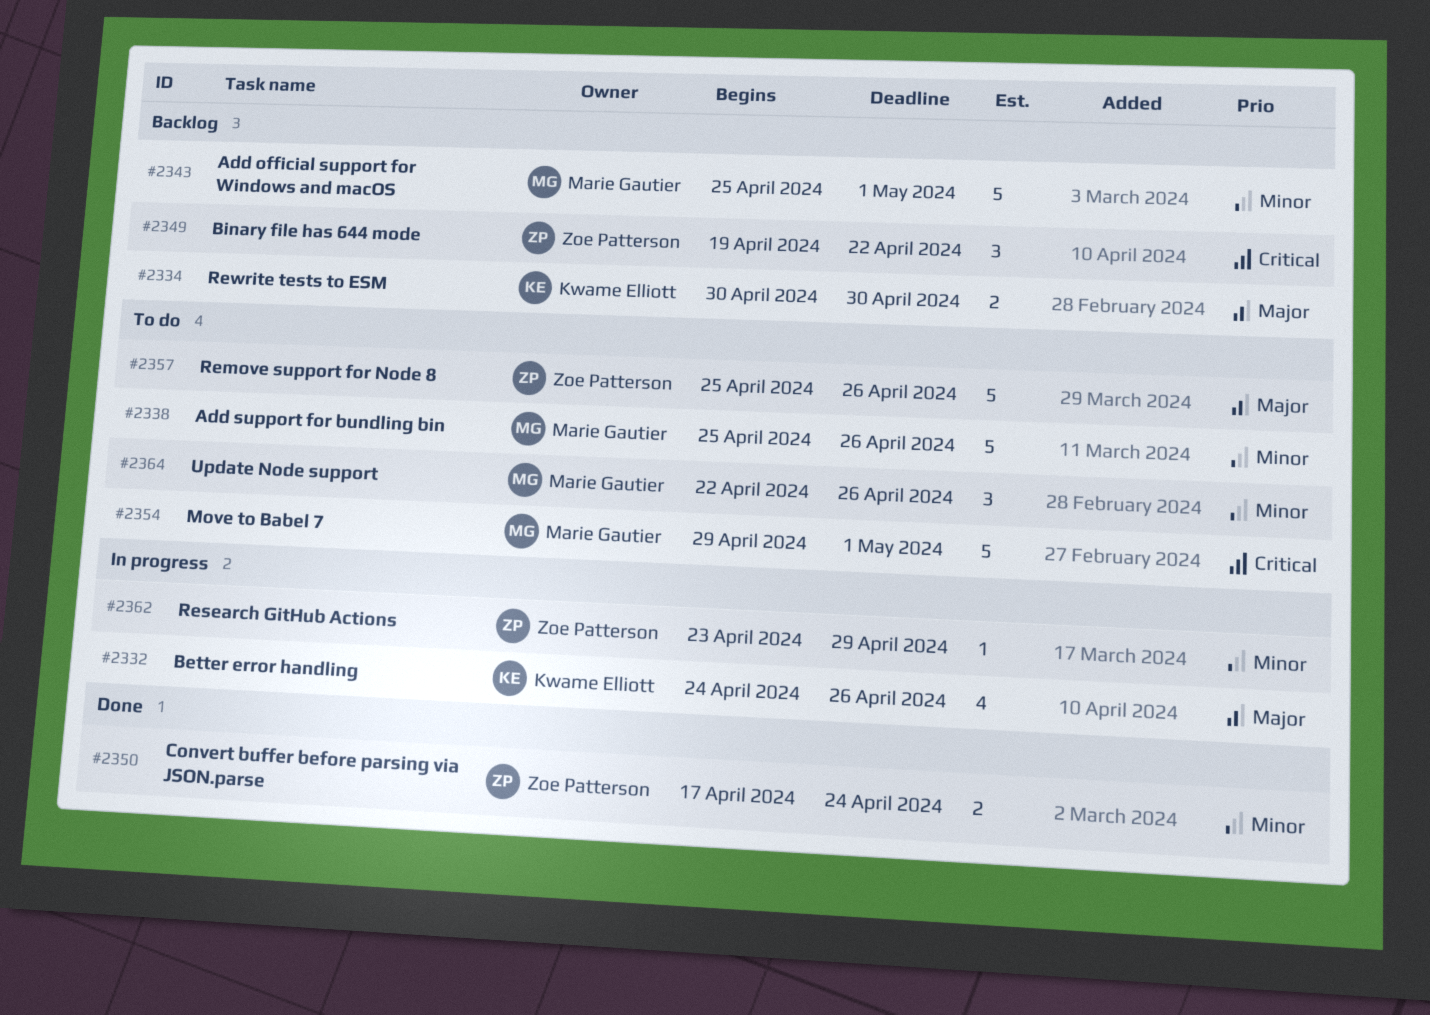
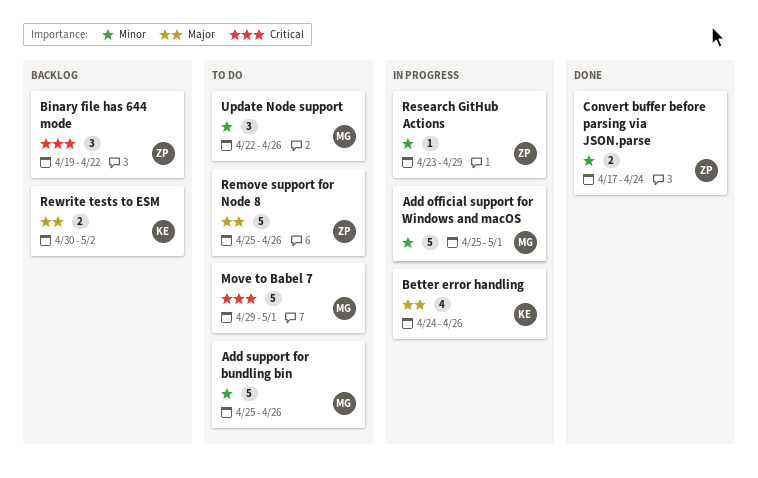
Add official support for Windows and macOS, status: Backlog -> In progress
Rewrite tests to ESM, due: Apr 30 -> May 2

